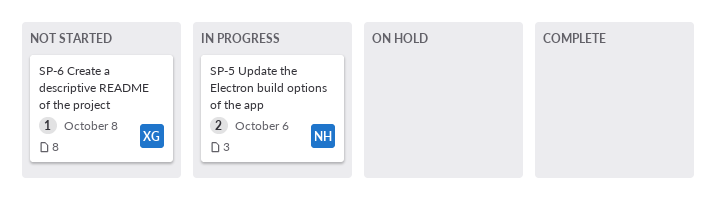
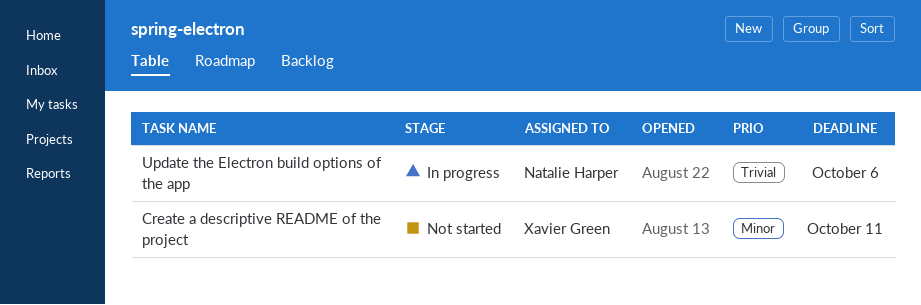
Create a descriptive README of the project, due: Oct 8 -> Oct 11

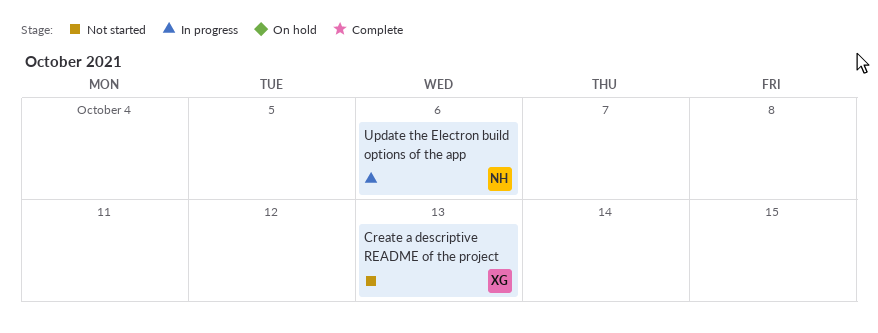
Create a descriptive README of the project, due: Oct 11 -> Oct 13

